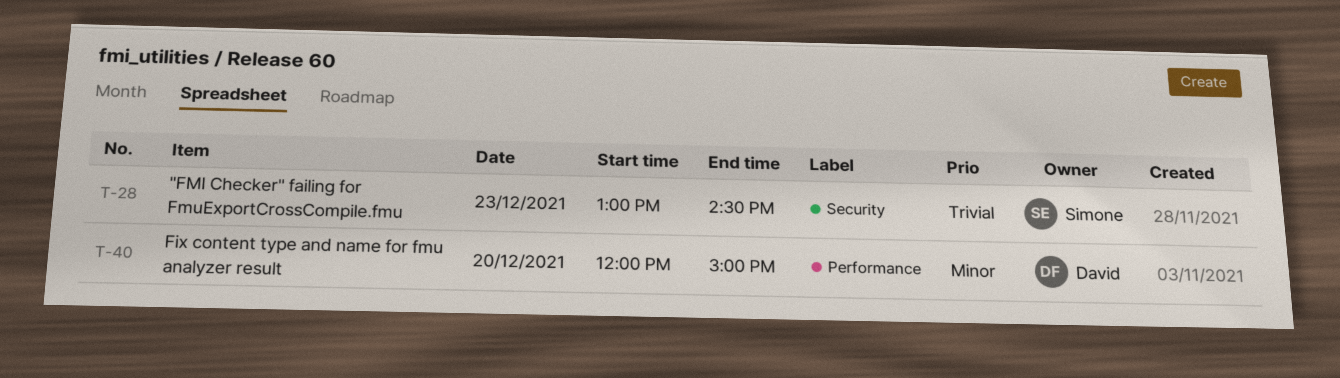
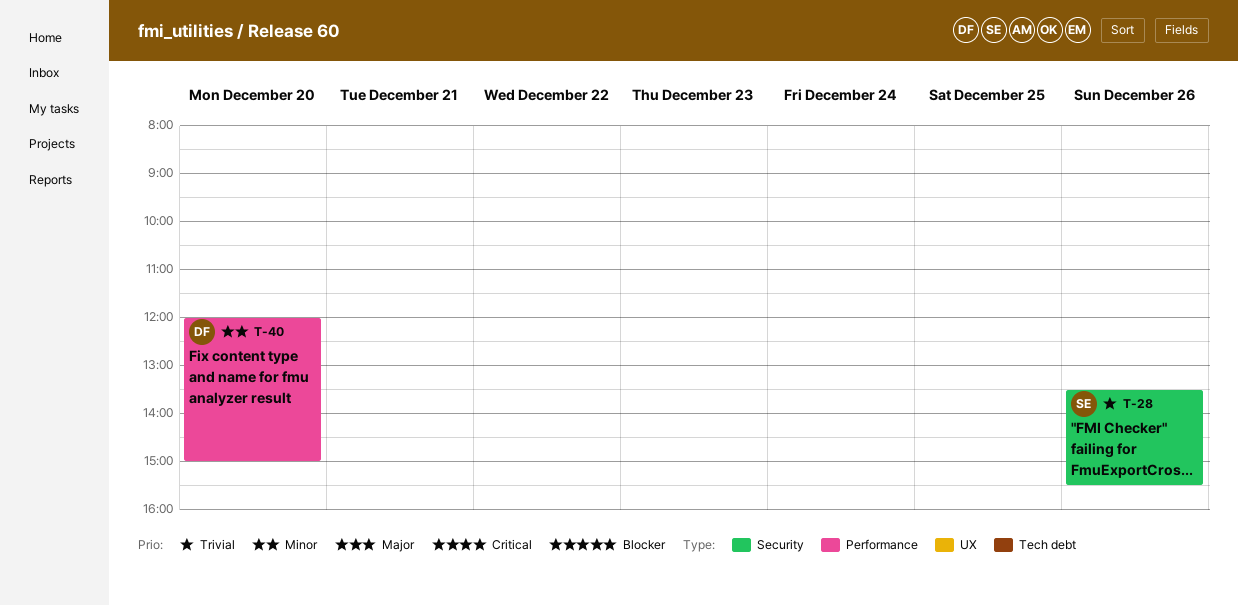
T-28, day: Dec 23 -> Dec 26
T-28, begins: 13:00 -> 13:30
T-28, ends: 14:30 -> 15:30

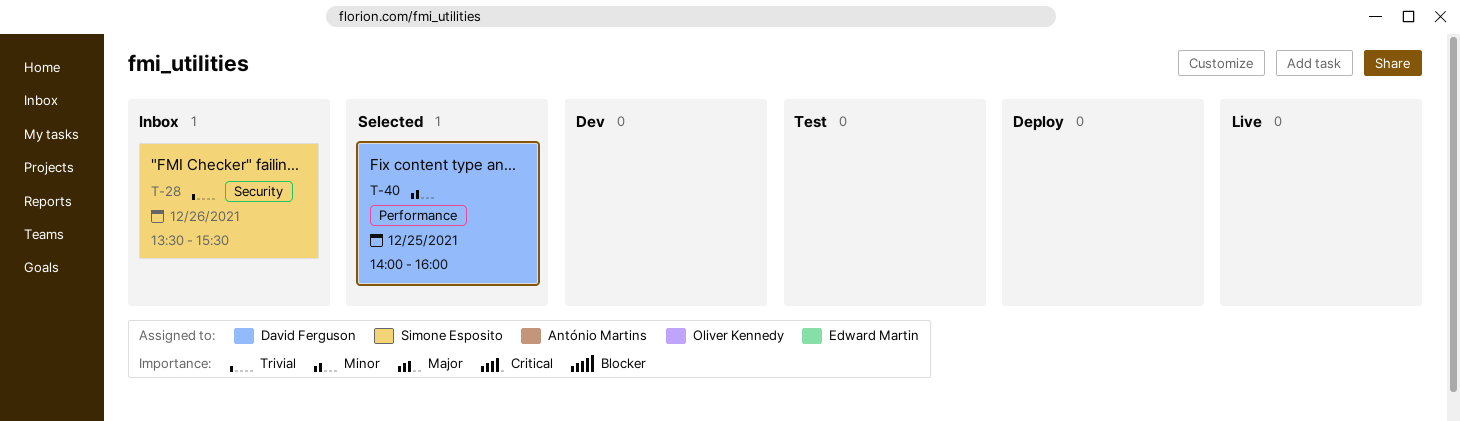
T-40, day: Dec 20 -> Dec 25
T-40, begins: 12:00 -> 14:00
T-40, ends: 15:00 -> 16:00

